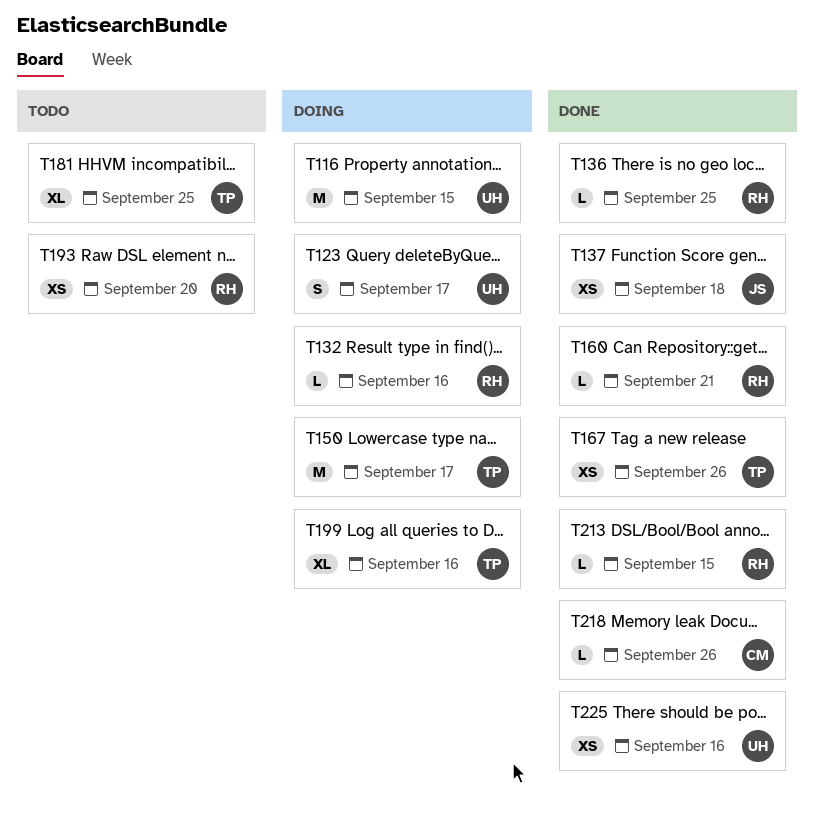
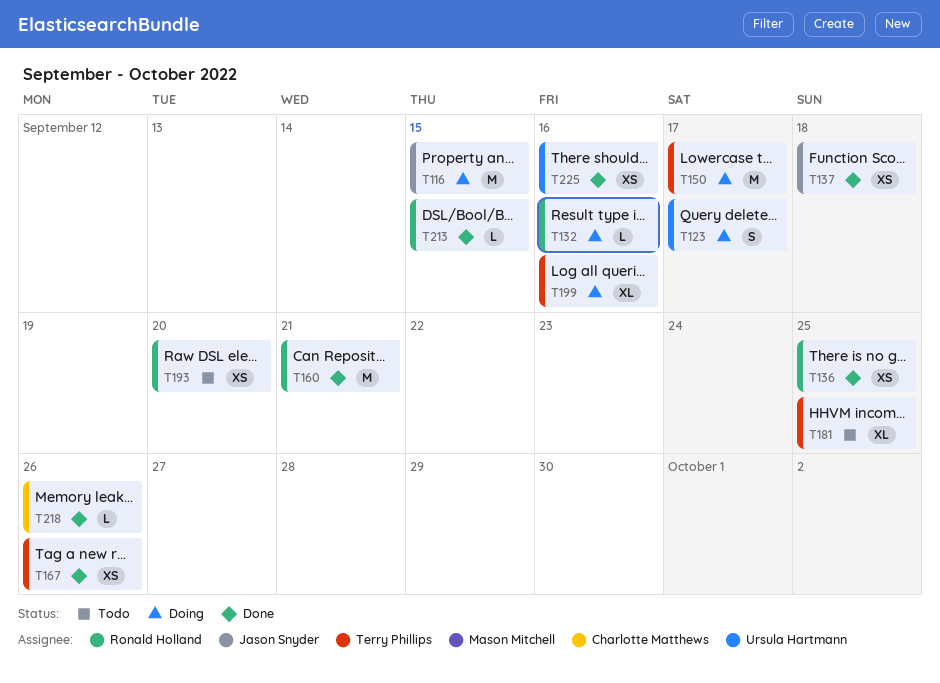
T116, owner: Ursula Hartmann -> Jason Snyder
T136, estimate: L -> XS
T160, estimate: L -> M

